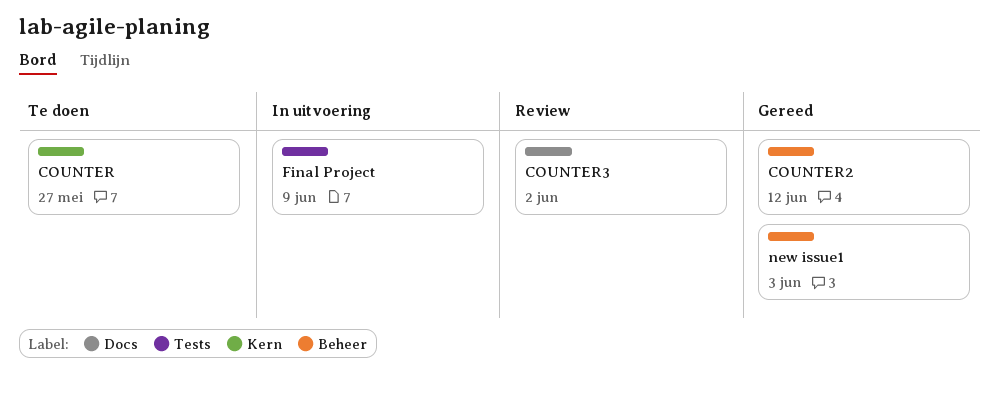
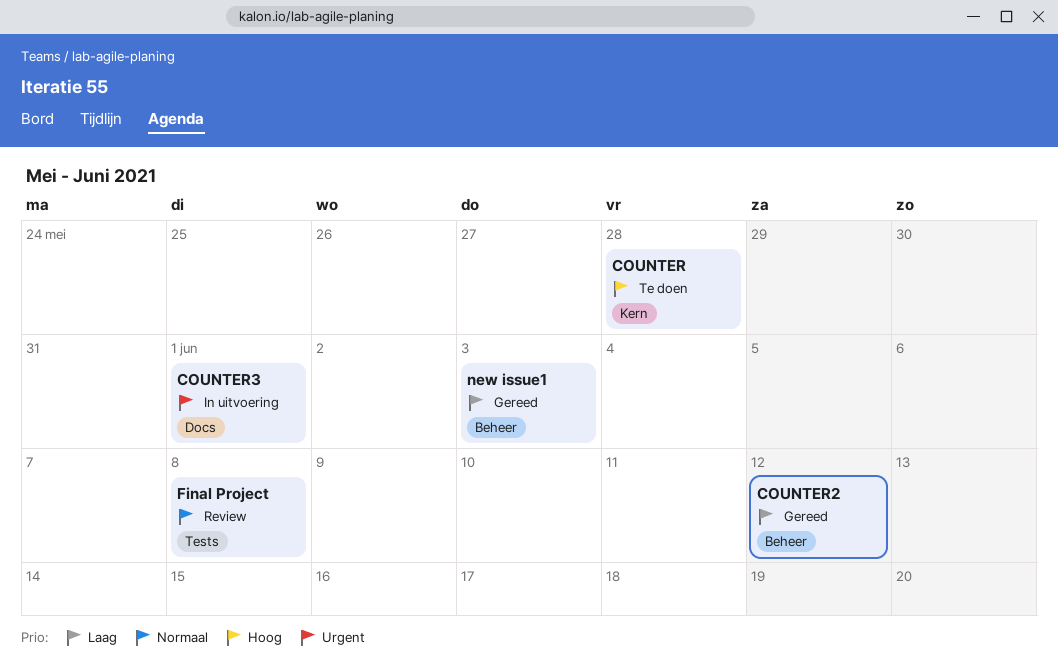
COUNTER, due: May 27 -> May 28
COUNTER3, status: Review -> In uitvoering
COUNTER3, due: Jun 2 -> Jun 1
Final Project, status: In uitvoering -> Review
Final Project, due: Jun 9 -> Jun 8

